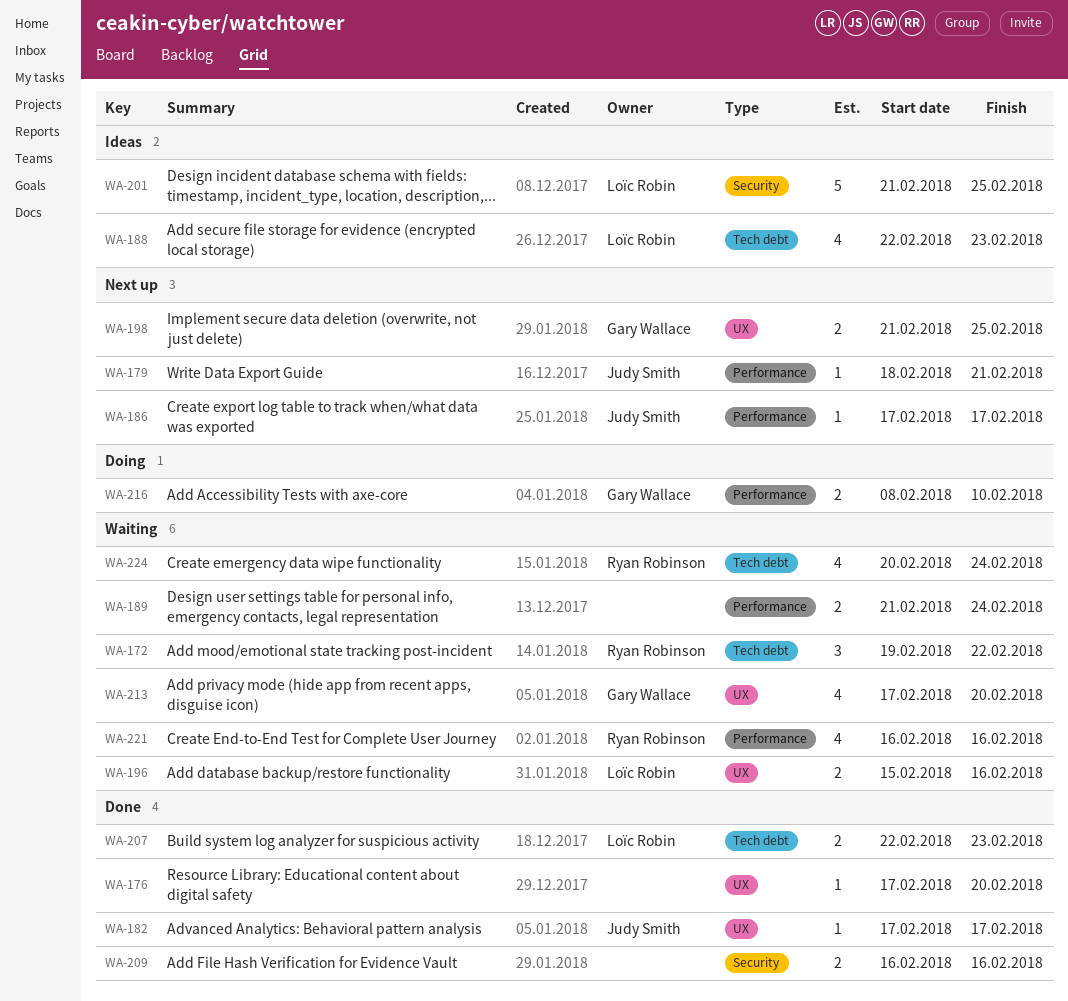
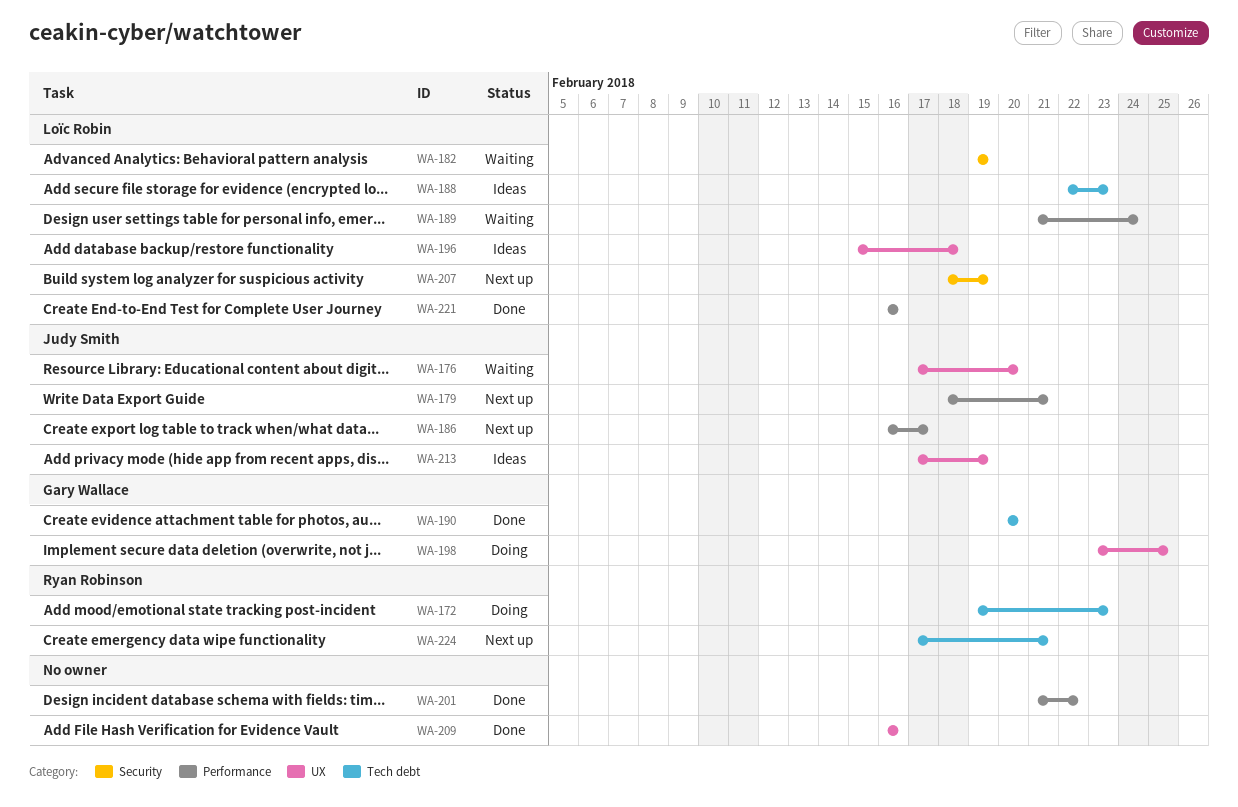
WA-172, status: Waiting -> Doing
WA-172, due: Feb 22 -> Feb 23
WA-176, status: Done -> Waiting
WA-176, owner: none -> Judy Smith
WA-182, status: Done -> Waiting
WA-182, owner: Judy Smith -> Loïc Robin
WA-182, label: UX -> Security
WA-182, start: Feb 17 -> Feb 19
WA-182, due: Feb 17 -> Feb 19
WA-186, start: Feb 17 -> Feb 16
WA-189, owner: none -> Loïc Robin
WA-190: none -> present
WA-196, status: Waiting -> Ideas
WA-196, due: Feb 16 -> Feb 18
WA-198, status: Next up -> Doing
WA-198, start: Feb 21 -> Feb 23
WA-201, status: Ideas -> Done
WA-201, owner: Loïc Robin -> none
WA-201, label: Security -> Performance
WA-201, due: Feb 25 -> Feb 22
WA-207, status: Done -> Next up
WA-207, label: Tech debt -> Security
WA-207, start: Feb 22 -> Feb 18
WA-207, due: Feb 23 -> Feb 19
WA-209, label: Security -> UX
WA-213, status: Waiting -> Ideas
WA-213, owner: Gary Wallace -> Judy Smith
WA-213, due: Feb 20 -> Feb 19
WA-216: present -> none
WA-221, status: Waiting -> Done
WA-221, owner: Ryan Robinson -> Loïc Robin
WA-224, status: Waiting -> Next up
WA-224, start: Feb 20 -> Feb 17
WA-224, due: Feb 24 -> Feb 21

